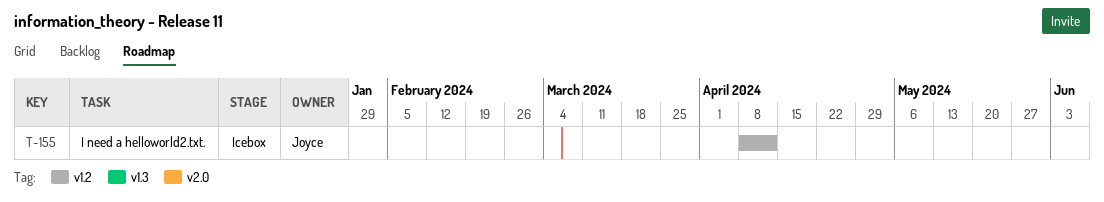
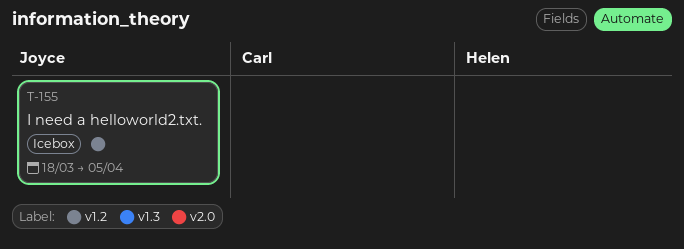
T-155, start: Apr 8 -> Mar 18
T-155, due: Apr 12 -> Apr 5

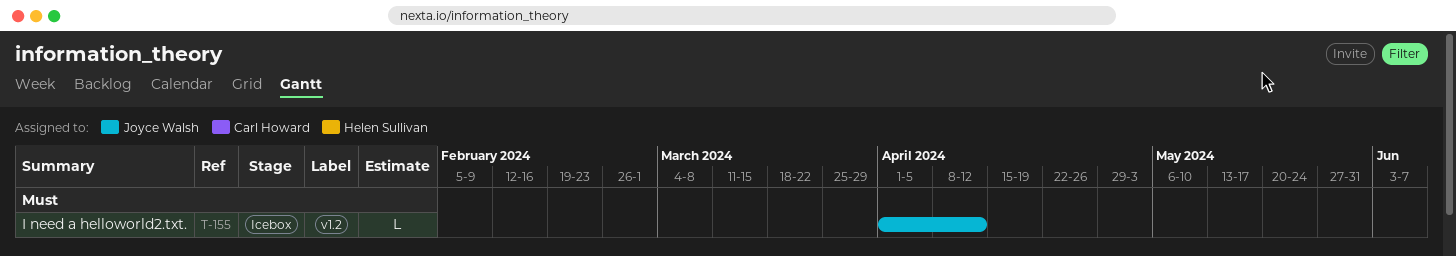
T-155, start: Mar 18 -> Apr 1
T-155, due: Apr 5 -> Apr 12

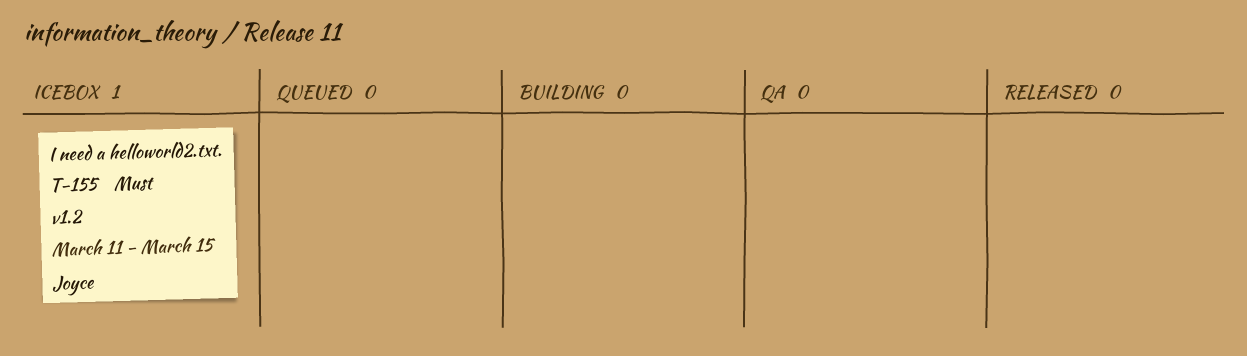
T-155, start: Apr 1 -> Mar 11
T-155, due: Apr 12 -> Mar 15

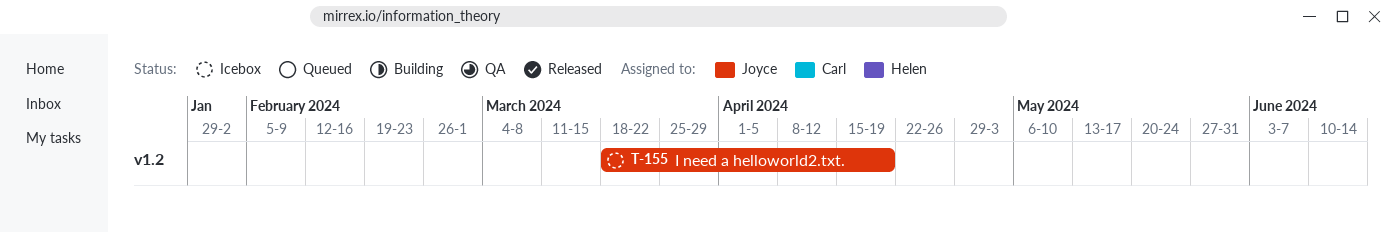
T-155, start: Mar 11 -> Mar 18
T-155, due: Mar 15 -> Apr 19

